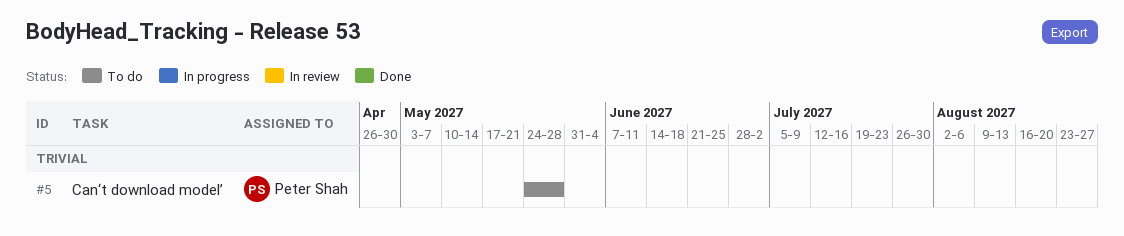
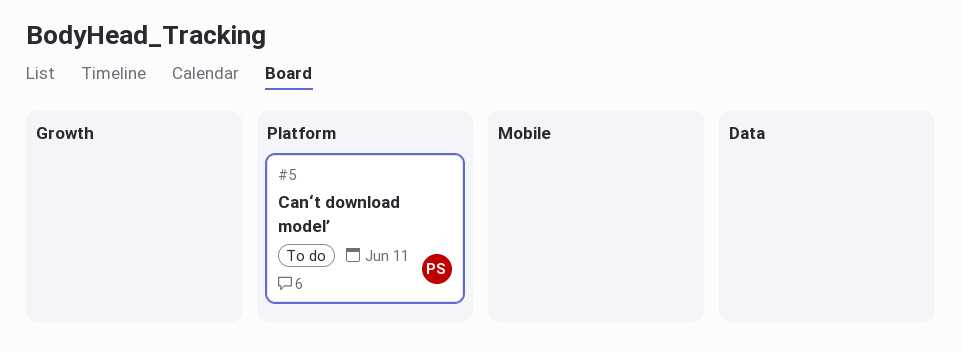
#5, due: May 28 -> Jun 11

